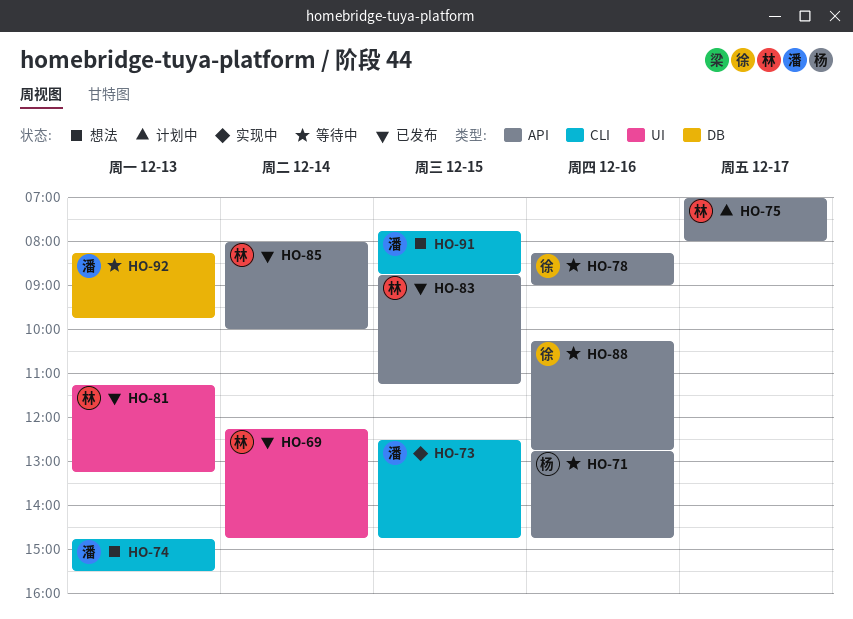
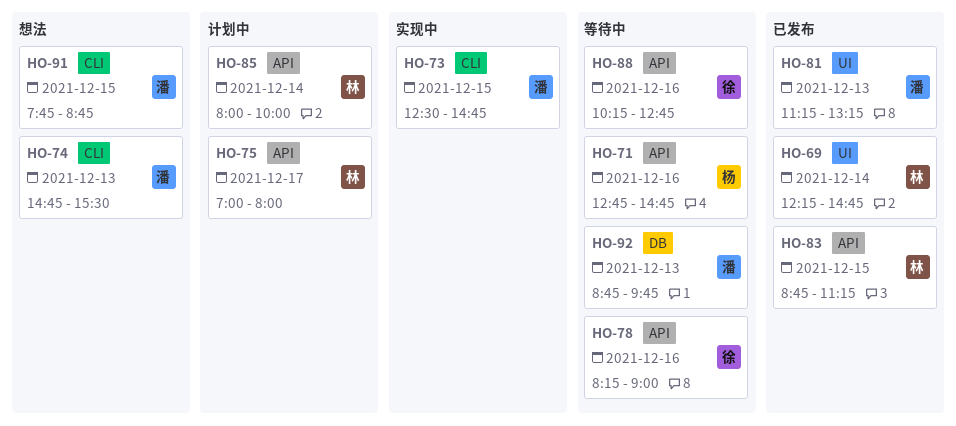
HO-81, owner: 林 -> 潘
HO-85, status: 已发布 -> 计划中
HO-92, begins: 08:15 -> 08:45

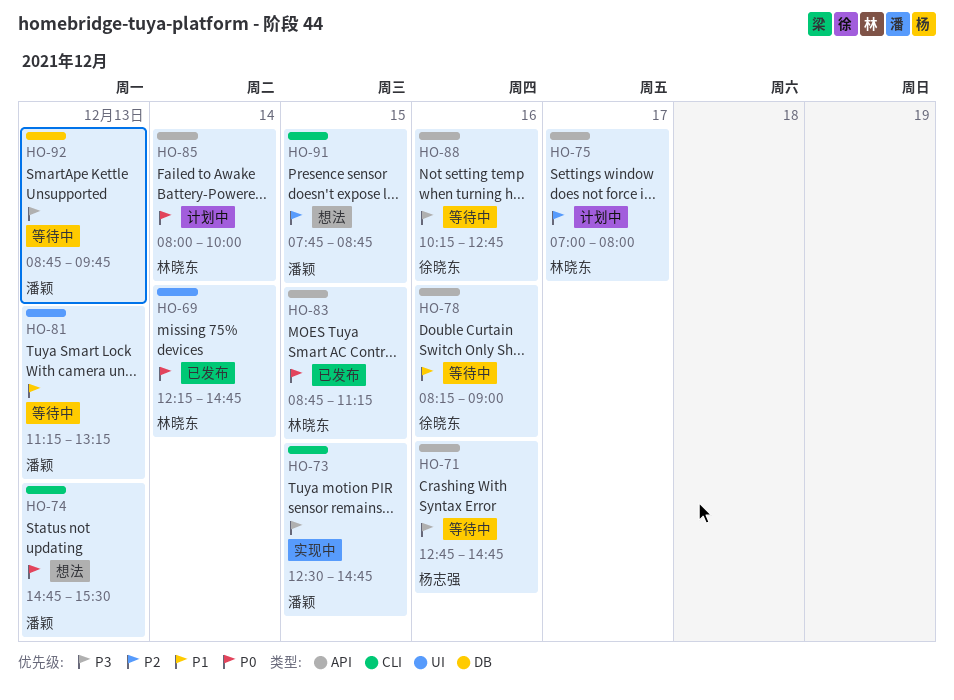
HO-81, status: 已发布 -> 等待中

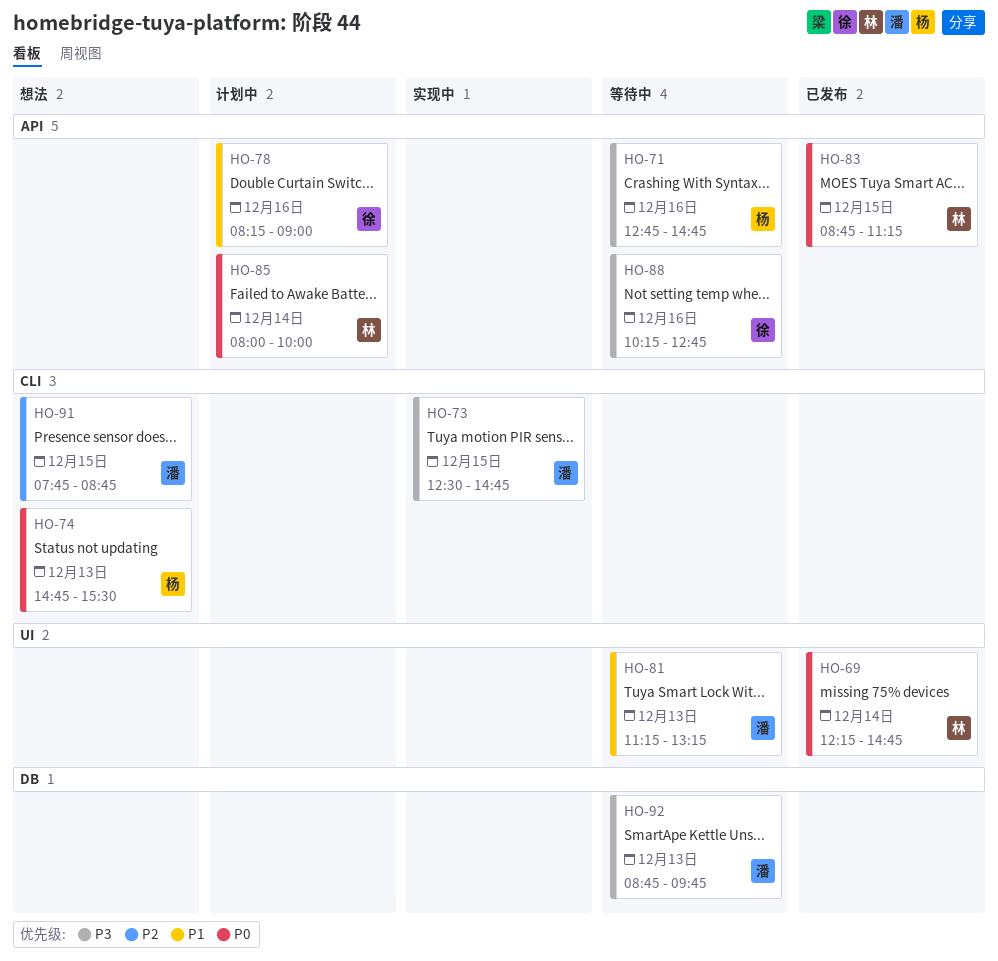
HO-74, owner: 潘颖 -> 杨志强
HO-75: present -> none
HO-78, status: 等待中 -> 计划中

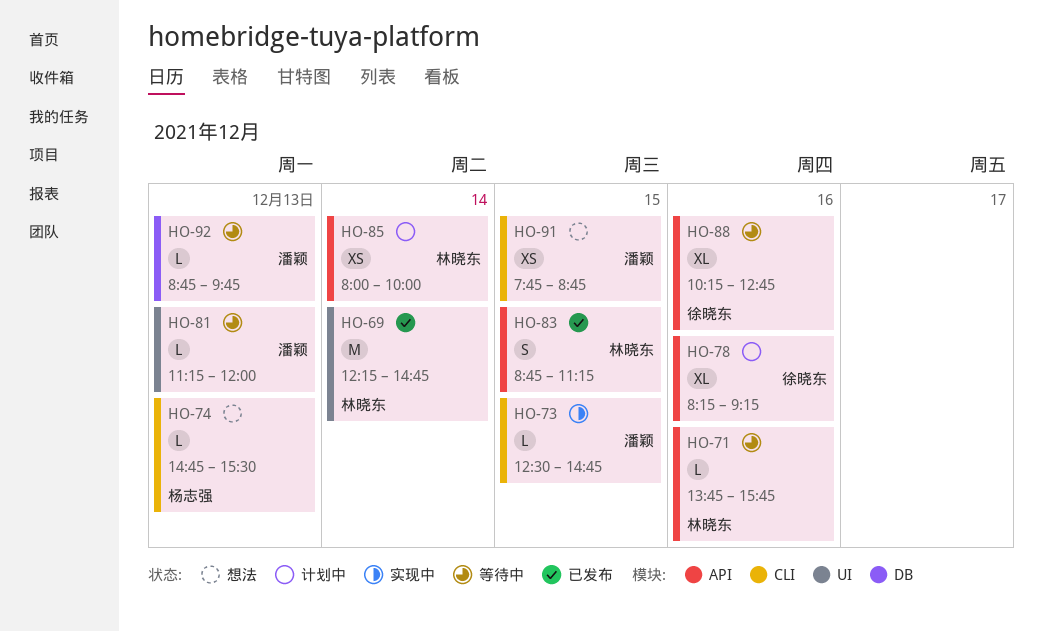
HO-71, owner: 杨志强 -> 林晓东
HO-71, begins: 12:45 -> 13:45
HO-71, ends: 14:45 -> 15:45
HO-78, ends: 09:00 -> 09:15
HO-81, ends: 13:15 -> 12:00

